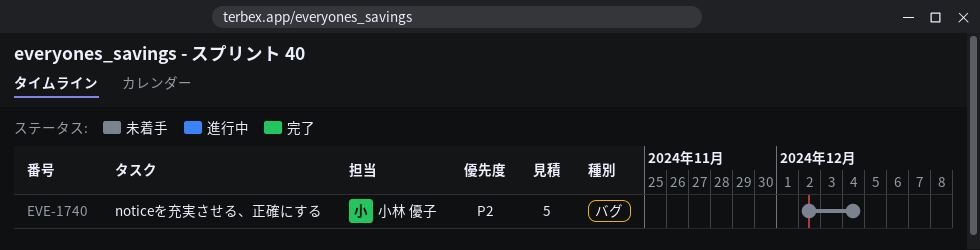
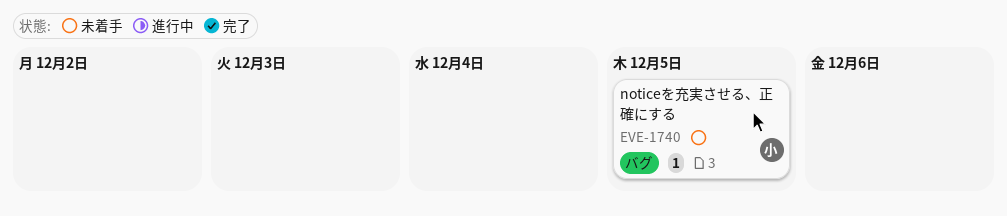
EVE-1740, estimate: 5 -> 1
EVE-1740, due: Dec 4 -> Dec 5

